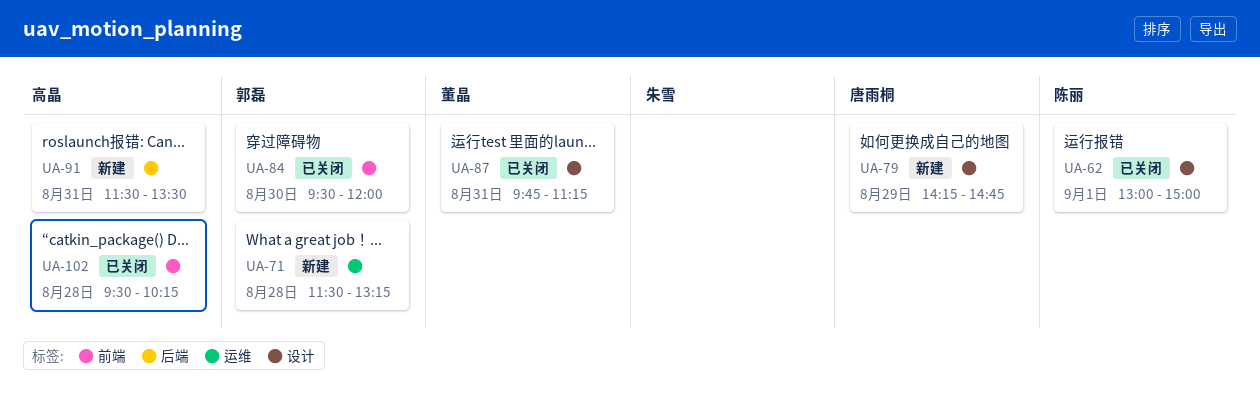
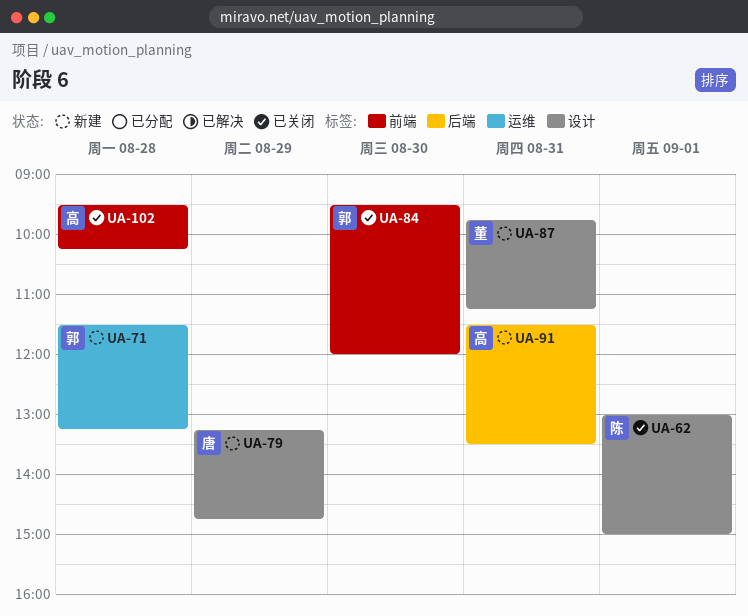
UA-79, begins: 14:15 -> 13:15
UA-87, status: 已关闭 -> 新建

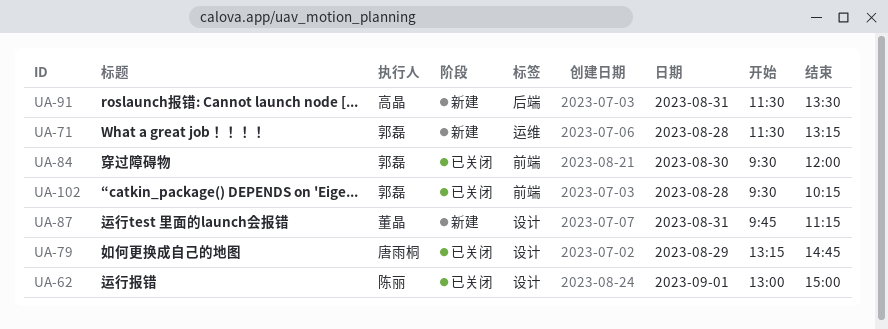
UA-79, status: 新建 -> 已关闭
UA-102, owner: 高晶 -> 郭磊

